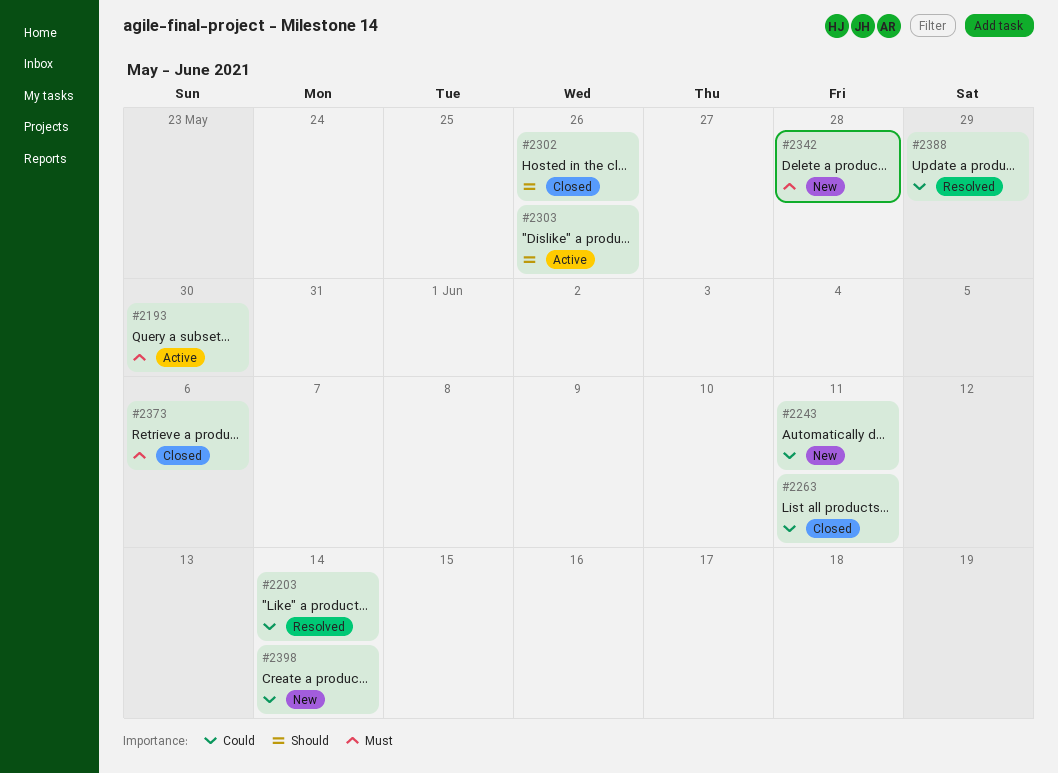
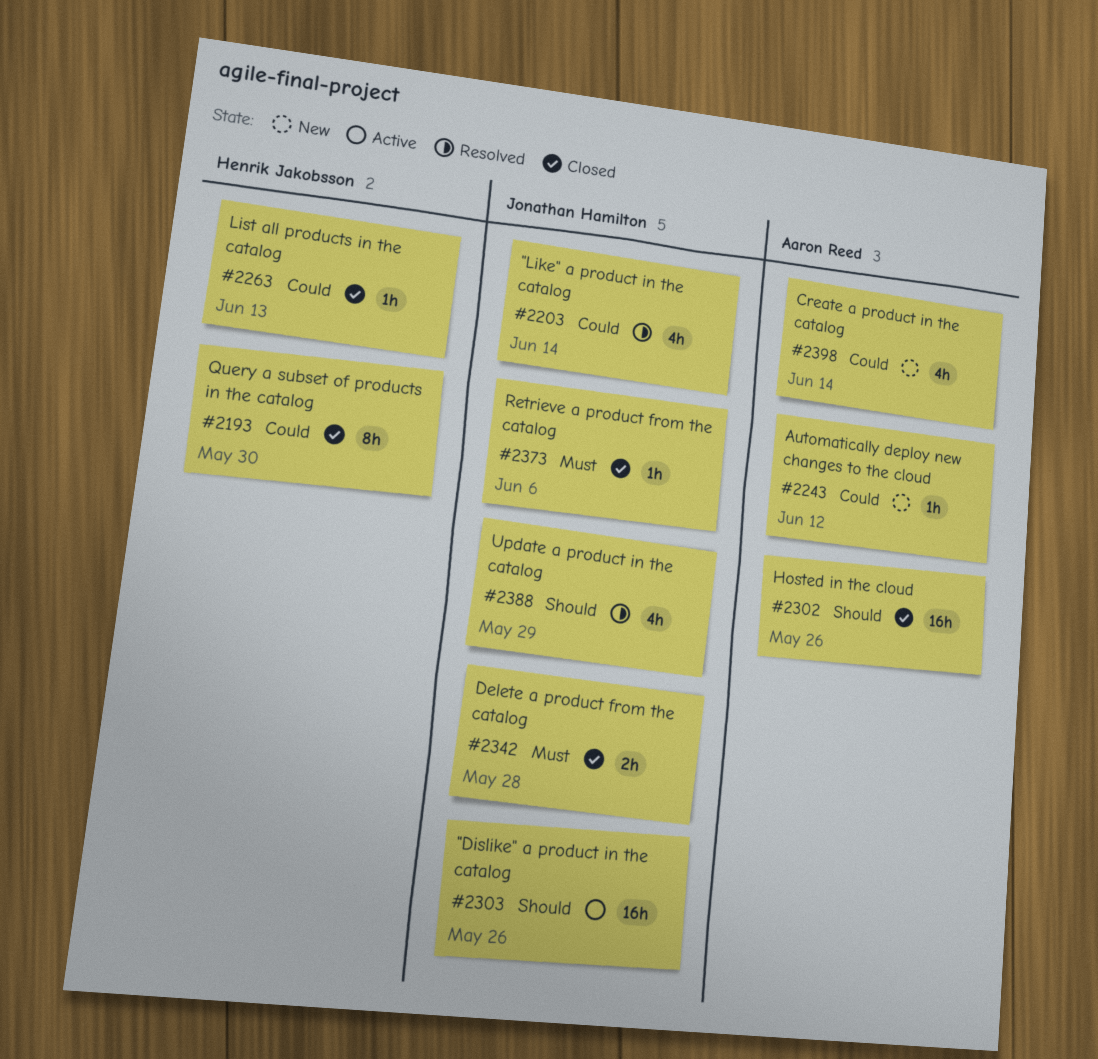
#2193, status: Active -> Closed
#2193, priority: Must -> Could
#2243, due: Jun 11 -> Jun 12
#2263, due: Jun 11 -> Jun 13
#2342, status: New -> Closed
#2388, priority: Could -> Should

